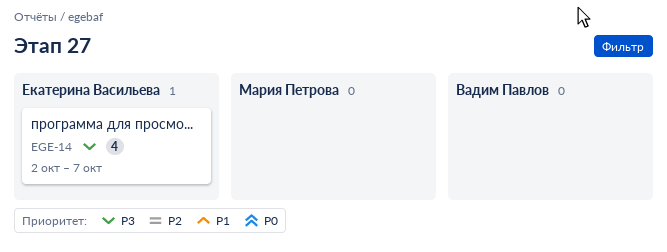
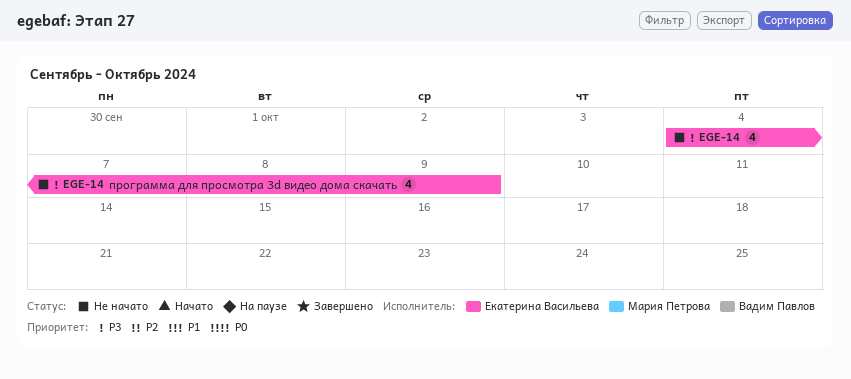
EGE-14, start: Oct 2 -> Oct 4
EGE-14, due: Oct 7 -> Oct 9

